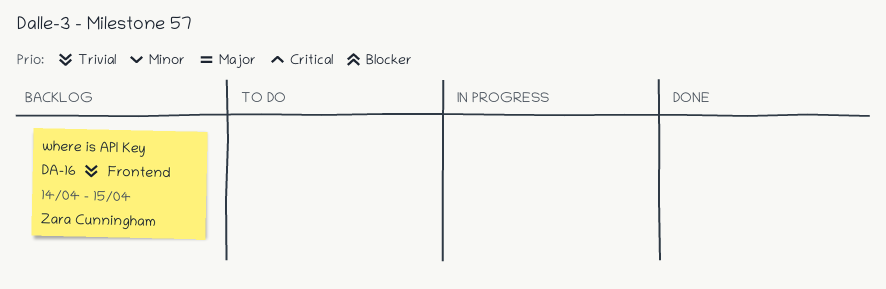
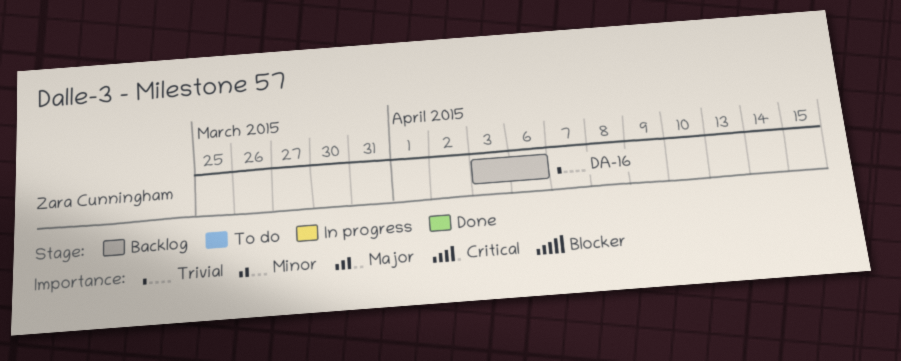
DA-16, start: Apr 14 -> Apr 3
DA-16, due: Apr 15 -> Apr 6

